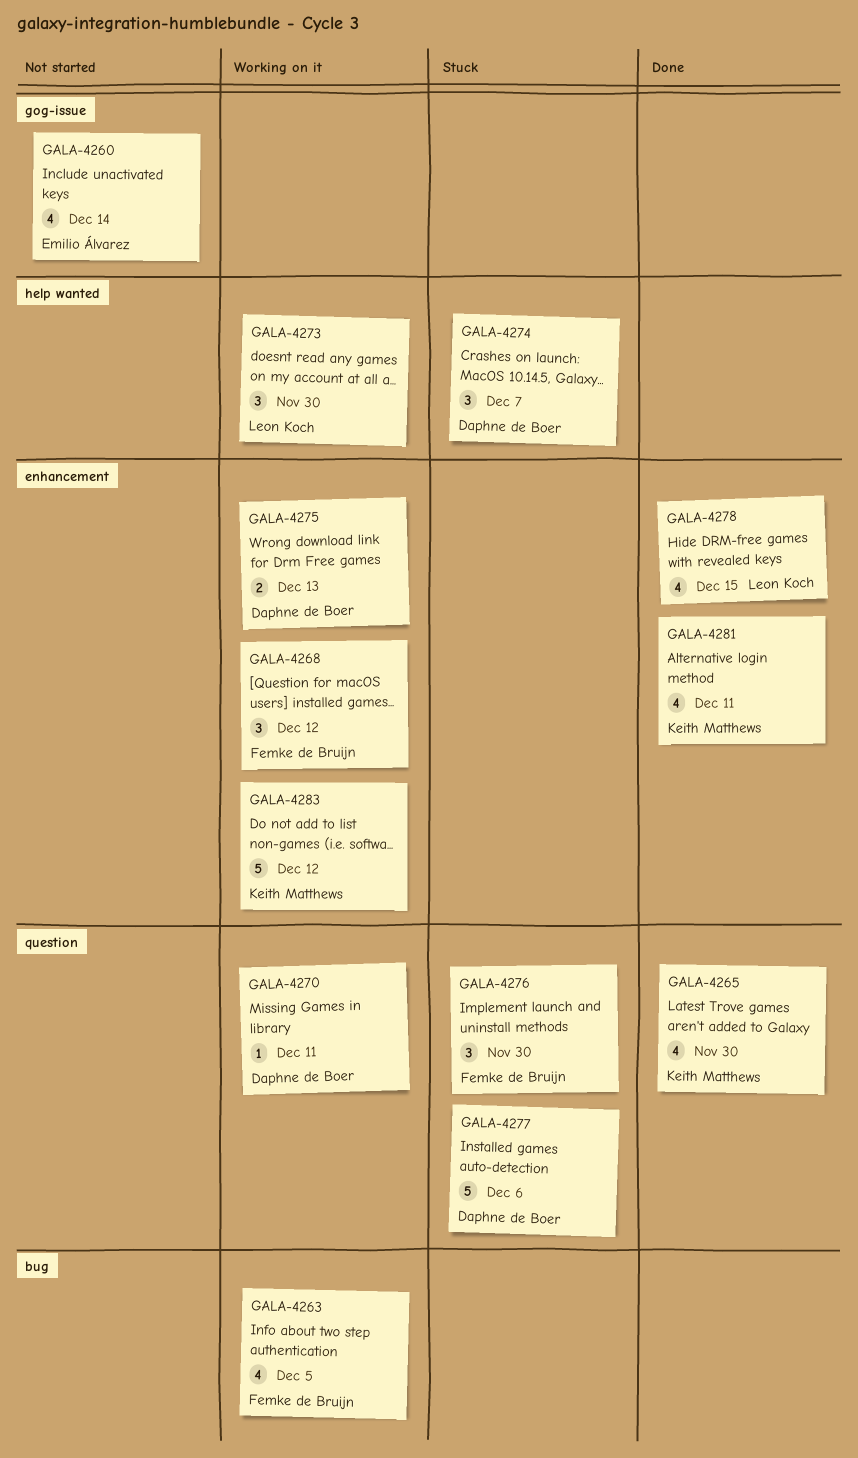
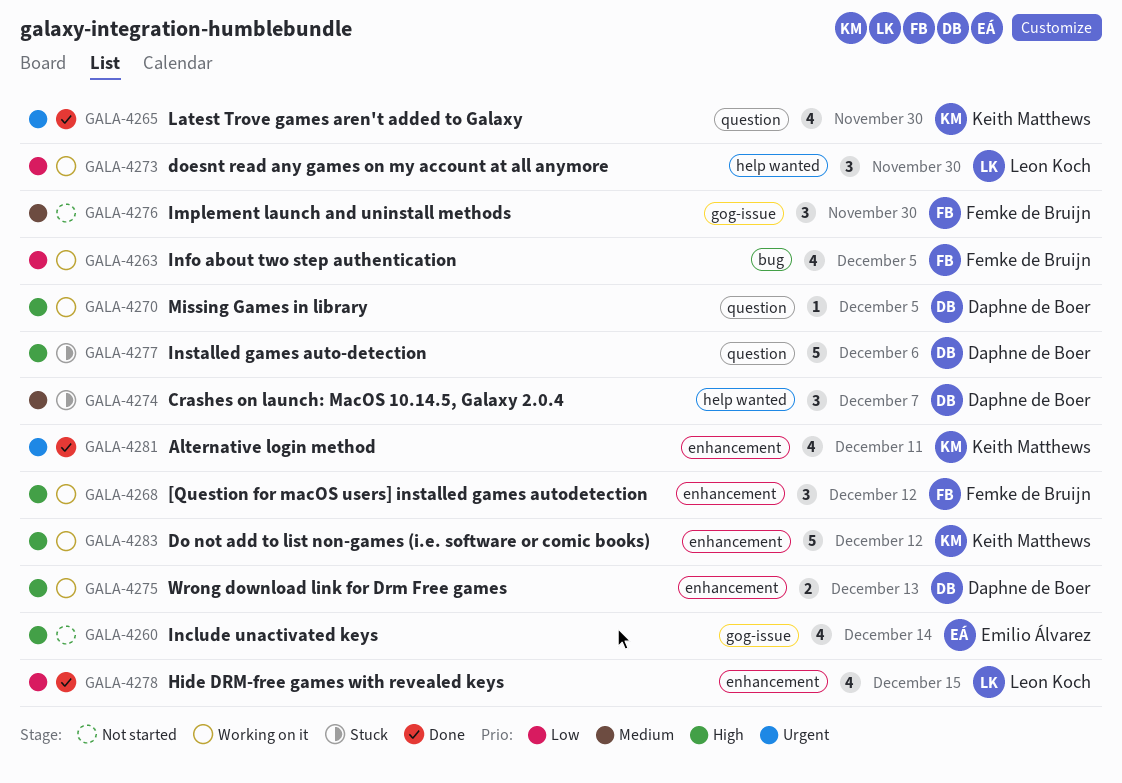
GALA-4270, due: Dec 11 -> Dec 5
GALA-4276, status: Stuck -> Not started
GALA-4276, label: question -> gog-issue

